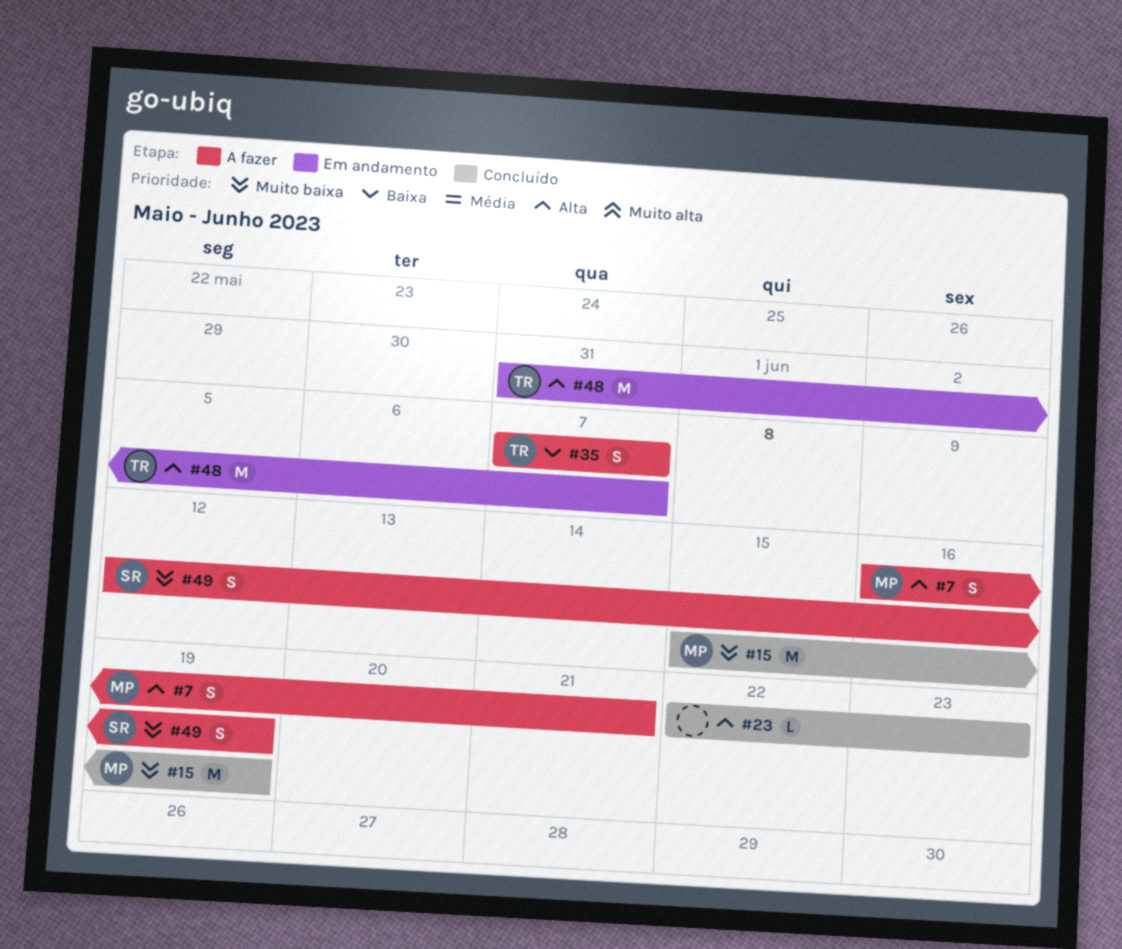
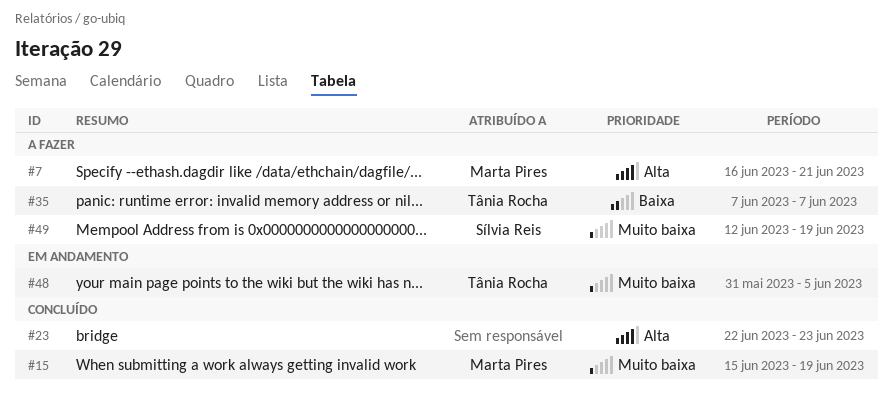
#48, priority: Alta -> Muito baixa
#48, due: Jun 7 -> Jun 5

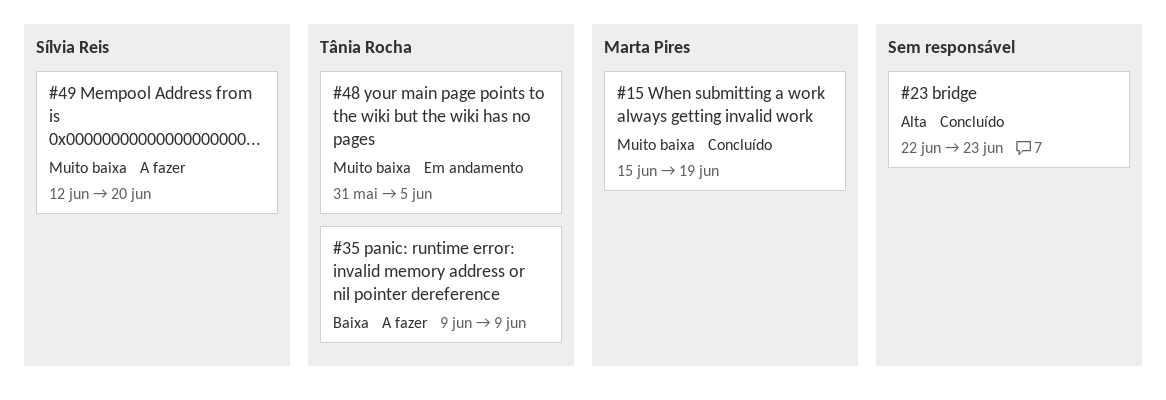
#7: present -> none
#35, start: Jun 7 -> Jun 9
#35, due: Jun 7 -> Jun 9
#49, due: Jun 19 -> Jun 20

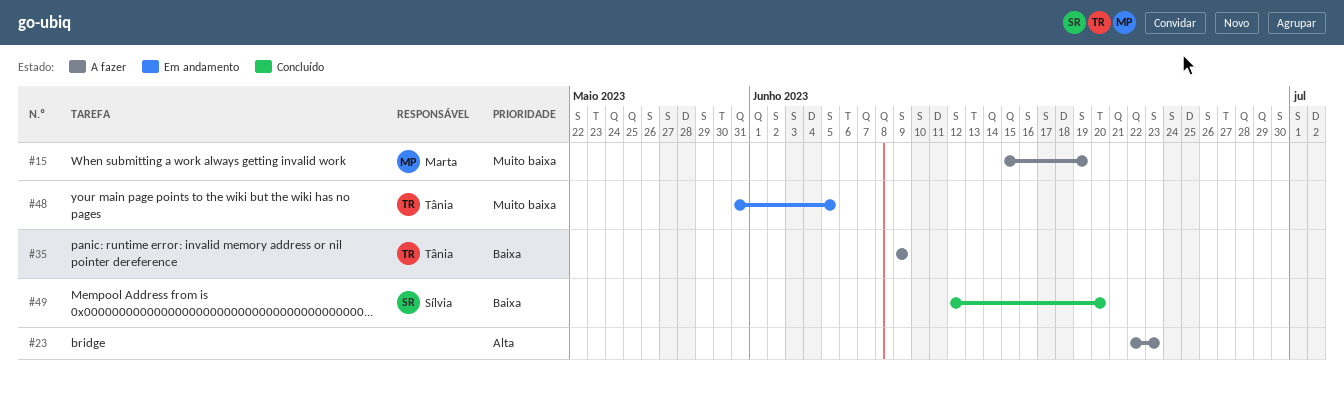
#15, status: Concluído -> A fazer
#23, status: Concluído -> A fazer
#49, status: A fazer -> Concluído
#49, priority: Muito baixa -> Baixa

